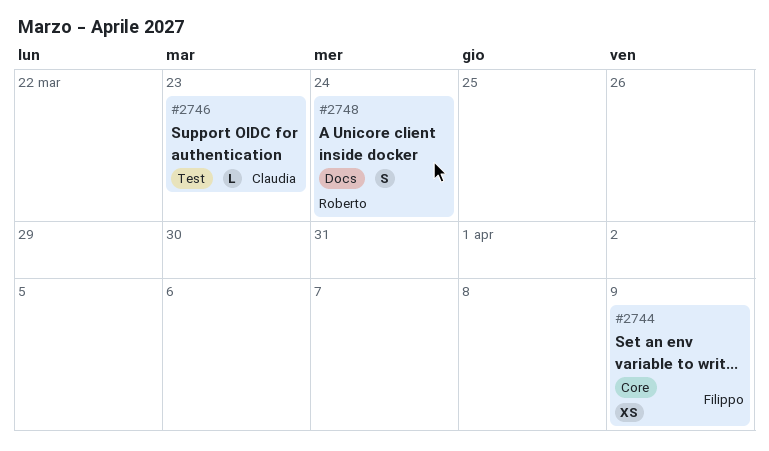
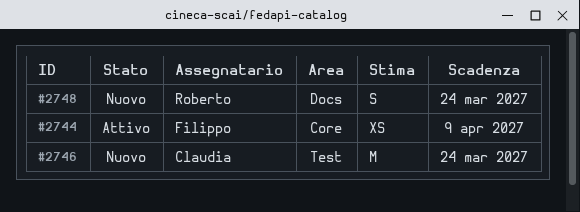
#2746, estimate: L -> M
#2746, due: Mar 23 -> Mar 24

